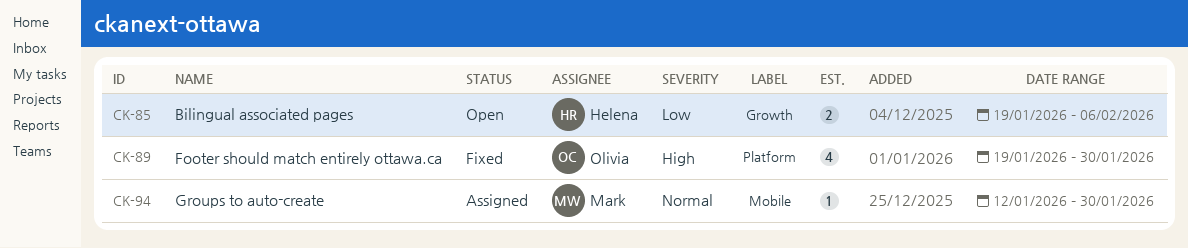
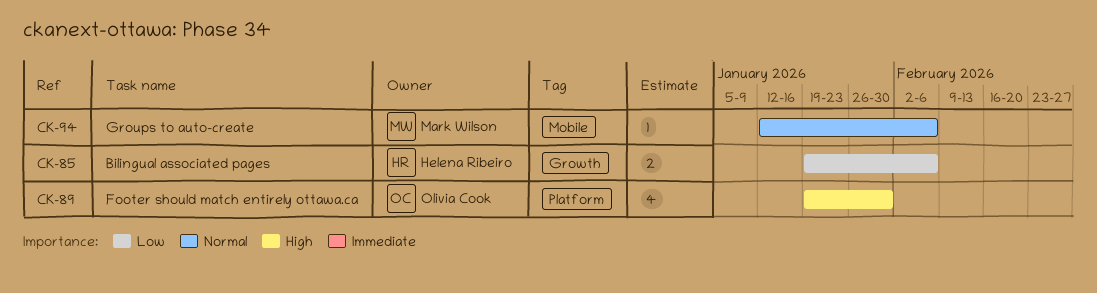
CK-94, due: Jan 30 -> Feb 6

